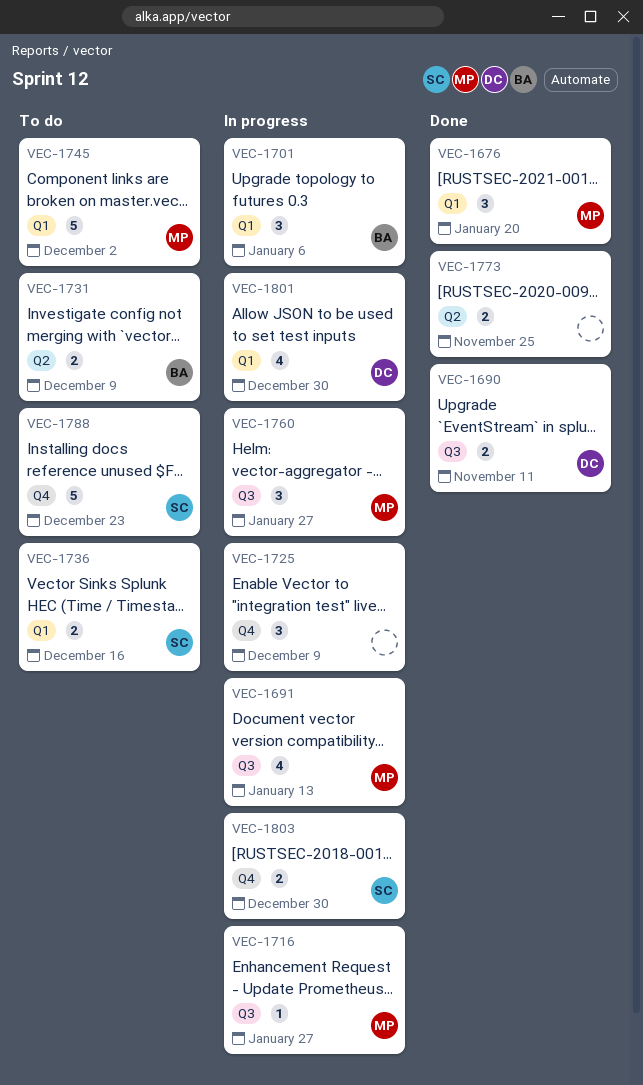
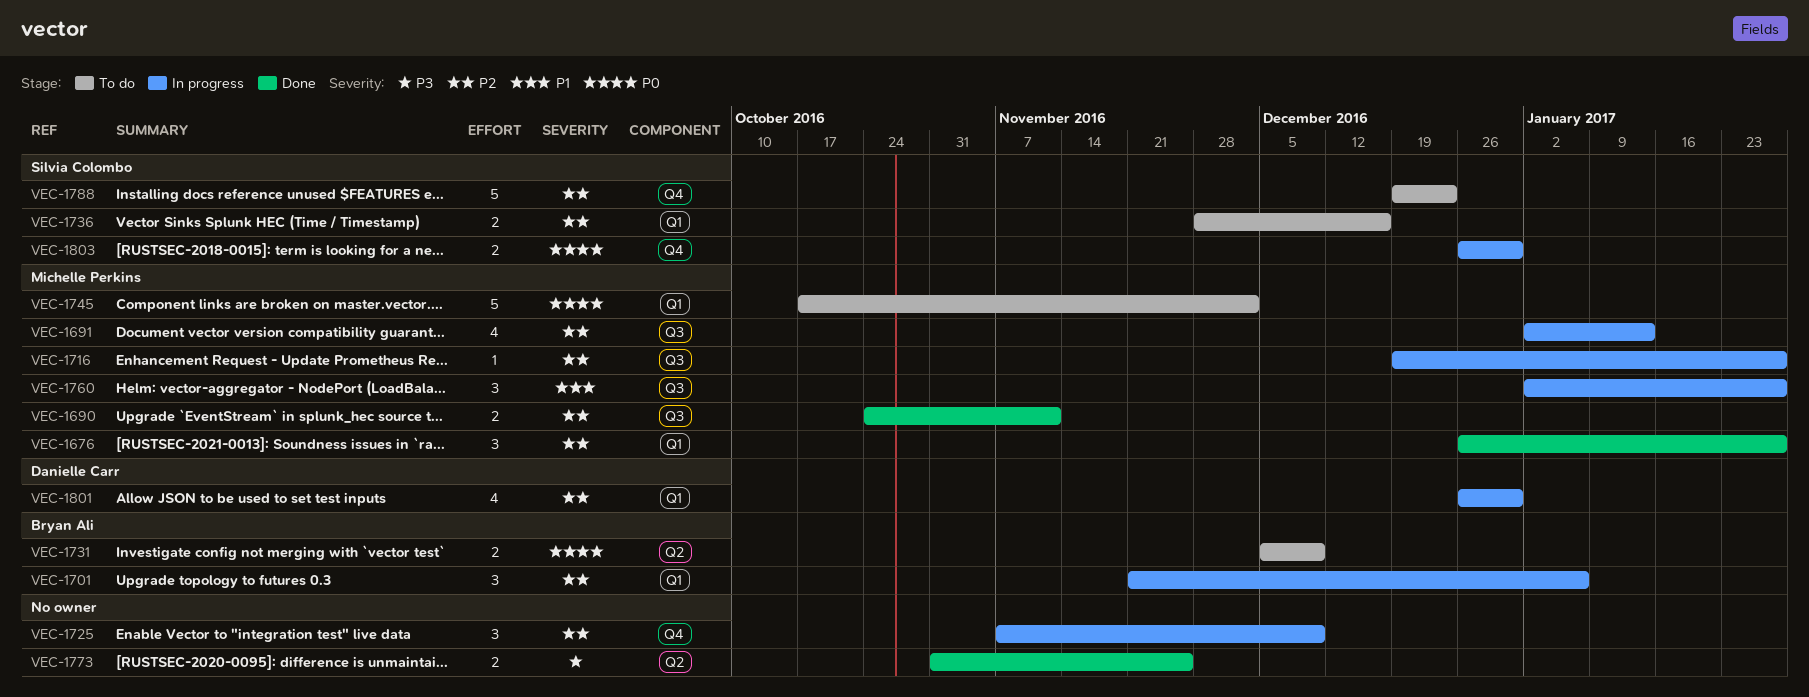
VEC-1676, due: Jan 20 -> Jan 27
VEC-1690, owner: Danielle Carr -> Michelle Perkins

